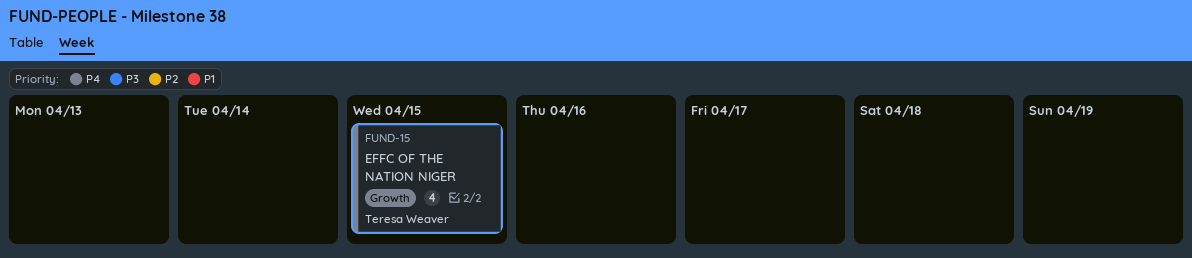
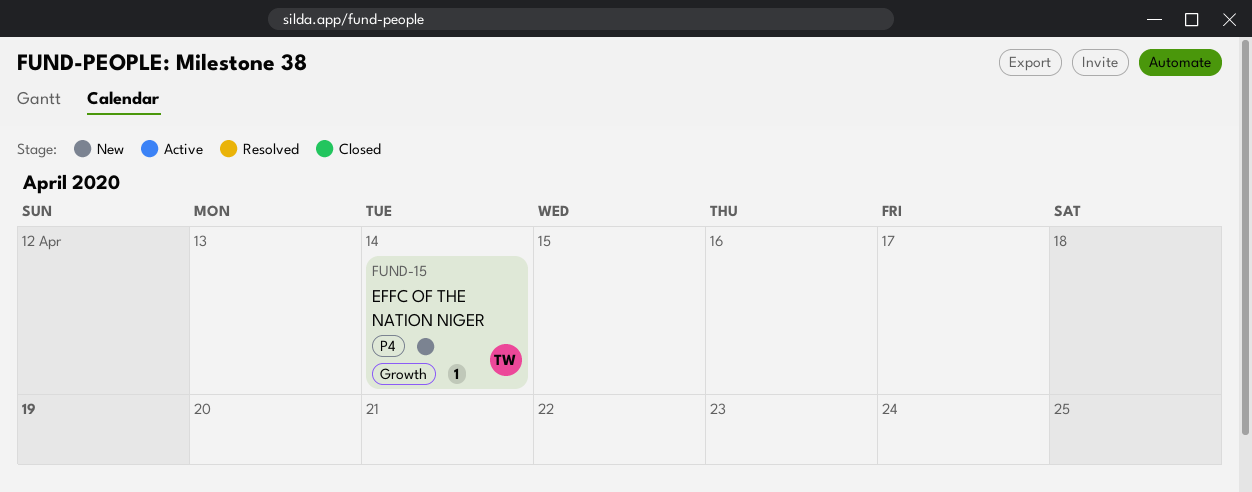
FUND-15, estimate: 4 -> 1
FUND-15, due: Apr 15 -> Apr 14

